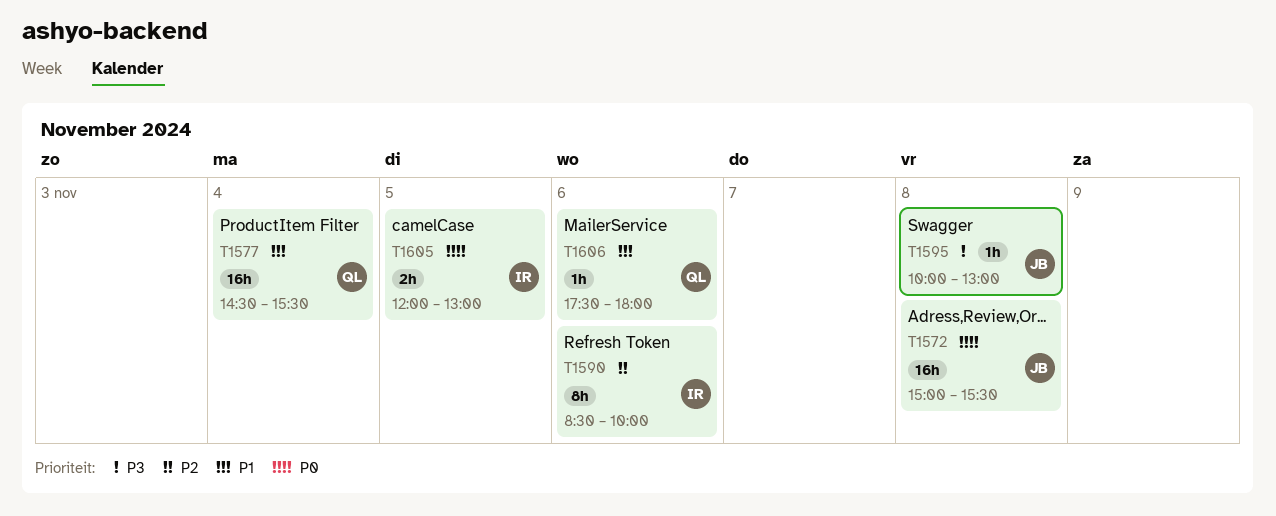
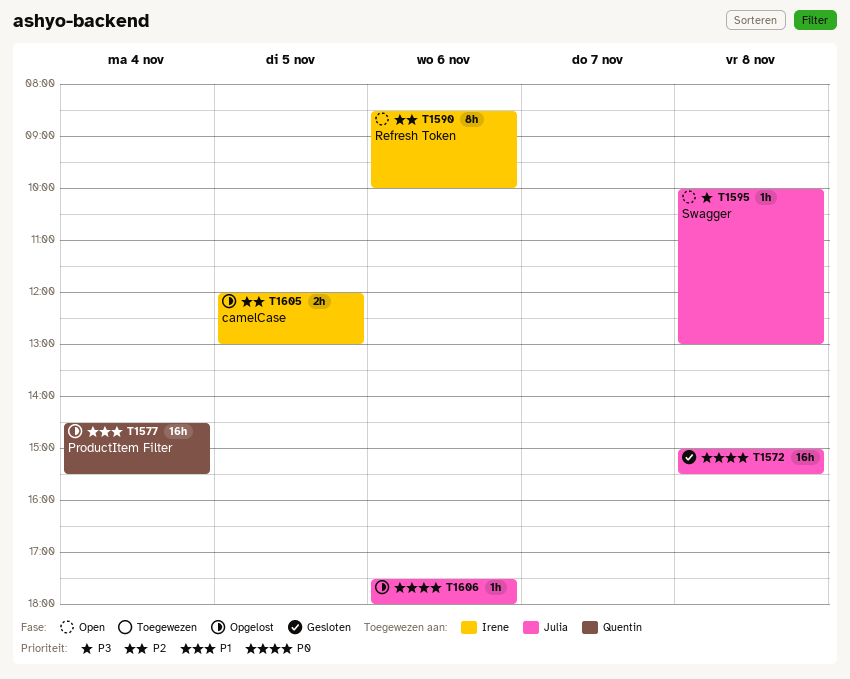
T1605, priority: P0 -> P2
T1606, owner: Quentin -> Julia
T1606, priority: P1 -> P0

